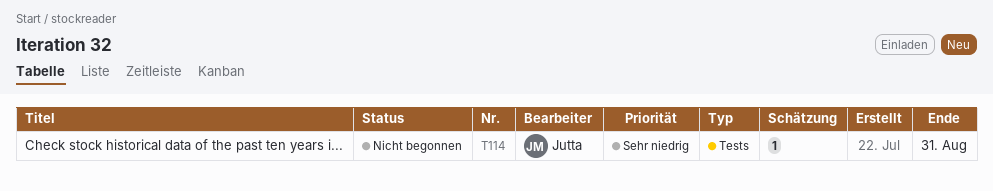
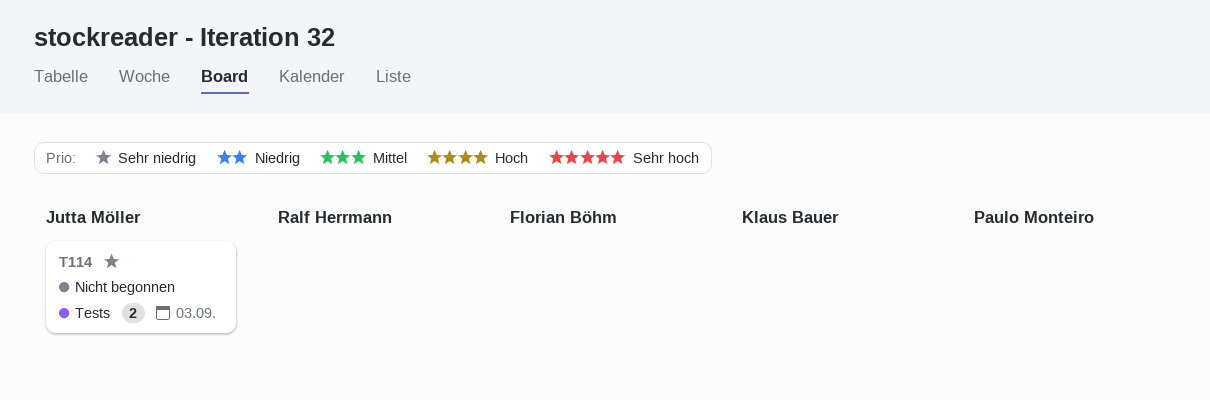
T114, estimate: 1 -> 2
T114, due: Aug 31 -> Sep 3

